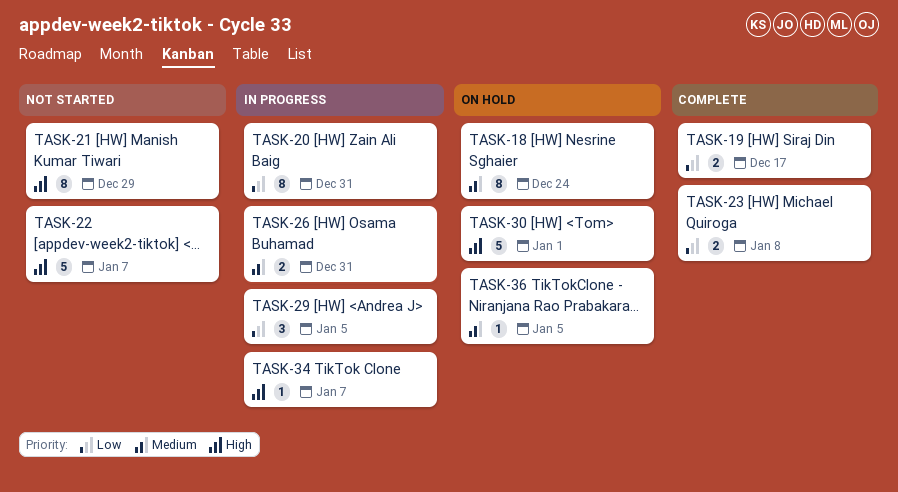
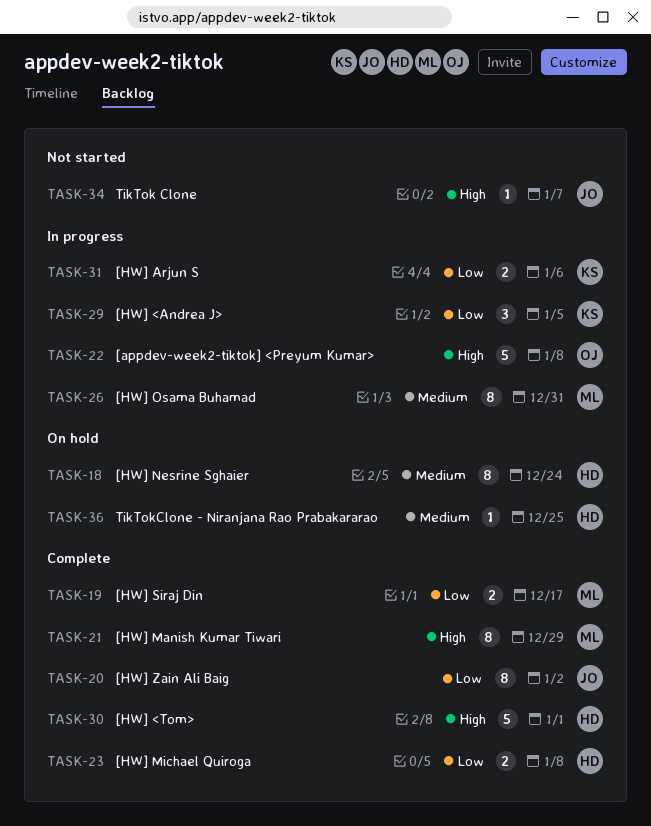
TASK-20, status: In progress -> Complete
TASK-20, due: Dec 31 -> Jan 2
TASK-21, status: Not started -> Complete
TASK-22, status: Not started -> In progress
TASK-22, due: Jan 7 -> Jan 8
TASK-26, estimate: 2 -> 8
TASK-30, status: On hold -> Complete
TASK-31: none -> present
TASK-34, status: In progress -> Not started
TASK-36, due: Jan 5 -> Dec 25

